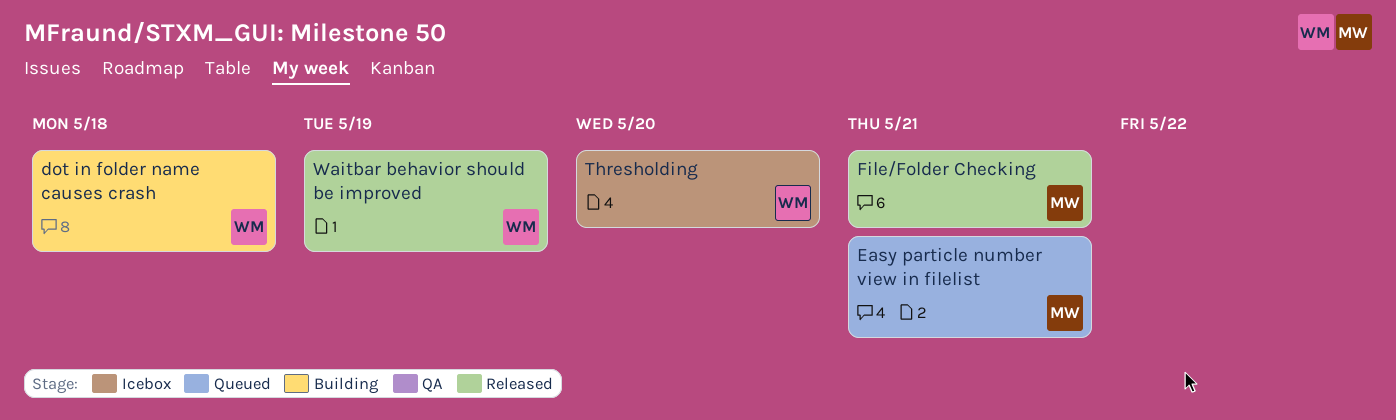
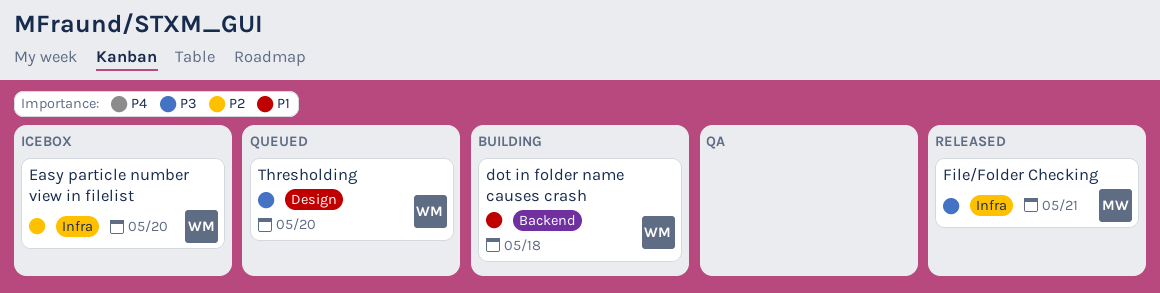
Easy particle number view in filelist, status: Queued -> Icebox
Easy particle number view in filelist, owner: MW -> WM
Easy particle number view in filelist, due: May 21 -> May 20
Thresholding, status: Icebox -> Queued
Waitbar behavior should be improved: present -> none

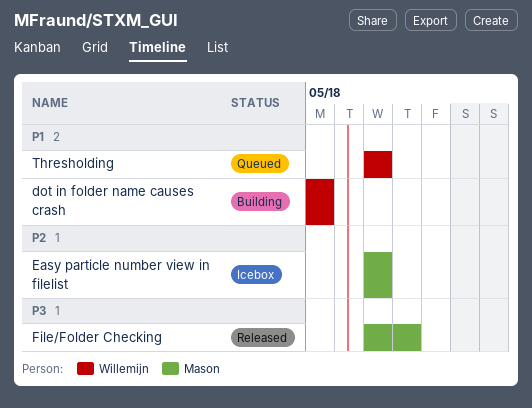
Easy particle number view in filelist, owner: Willemijn -> Mason
Thresholding, priority: P3 -> P1

